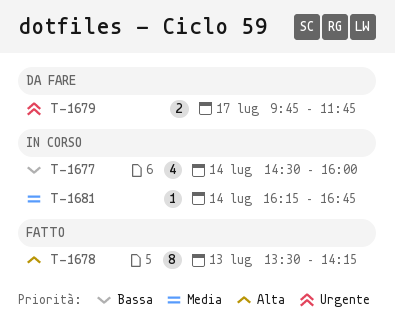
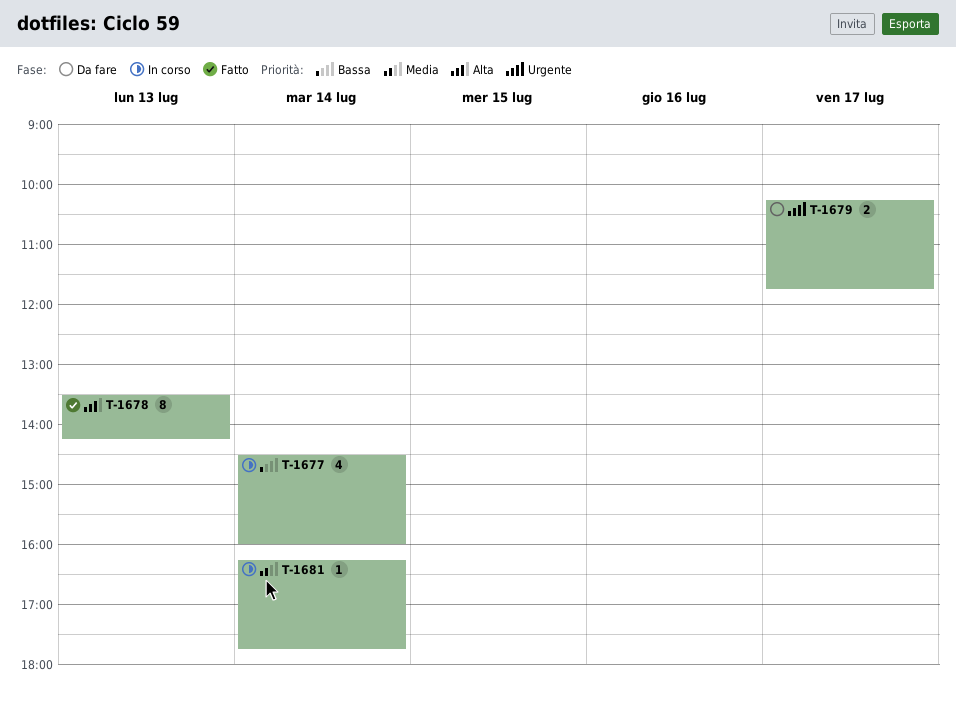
T-1679, begins: 09:45 -> 10:15
T-1681, ends: 16:45 -> 17:45

